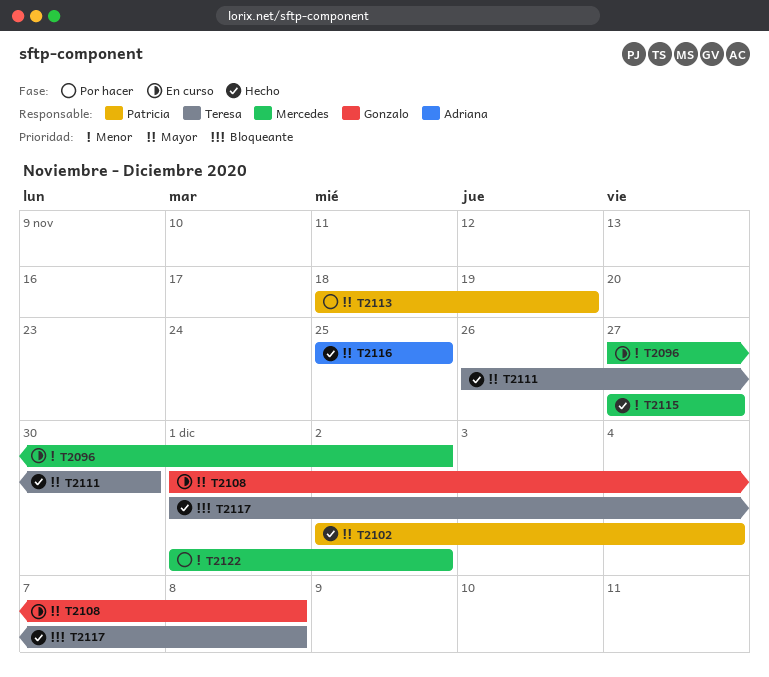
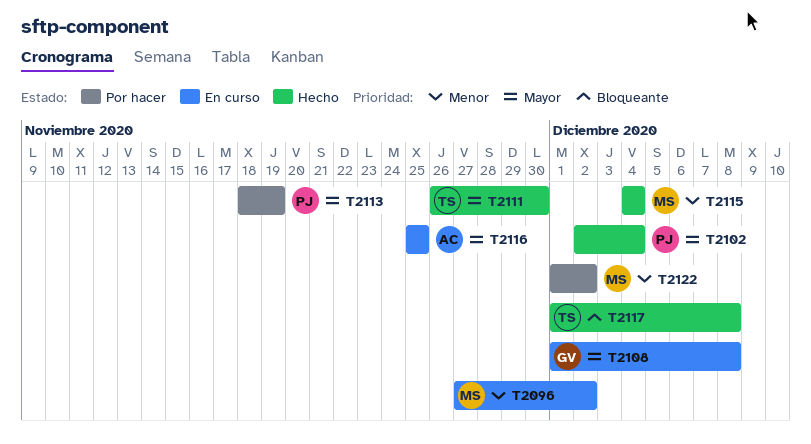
T2115, start: Nov 27 -> Dec 4
T2115, due: Nov 27 -> Dec 4
T2116, status: Hecho -> En curso

